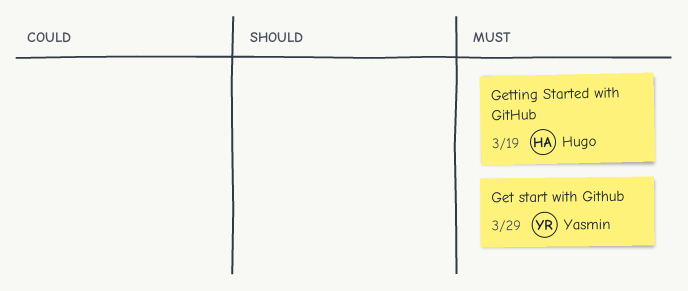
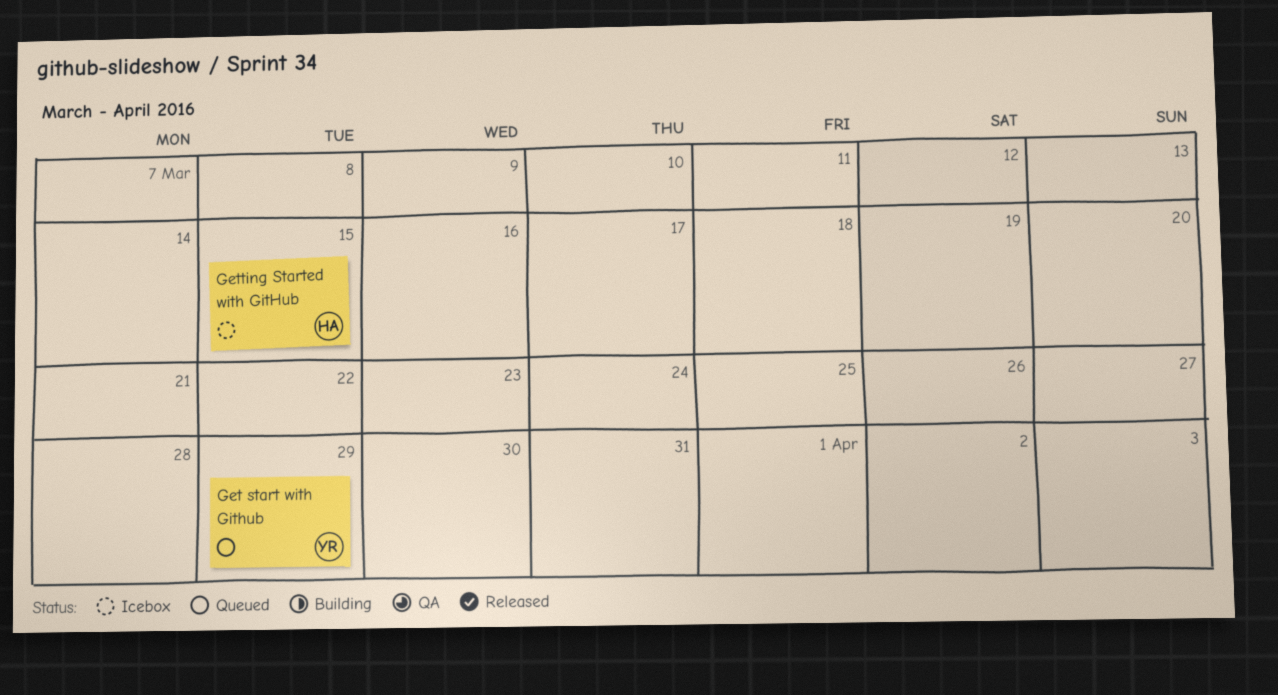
Getting Started with GitHub, due: Mar 19 -> Mar 15

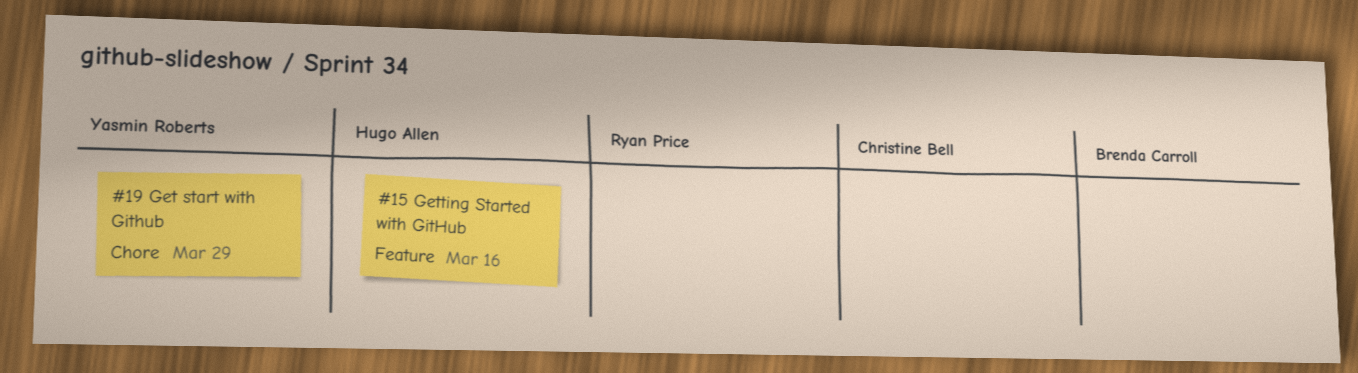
Getting Started with GitHub, due: Mar 15 -> Mar 16

